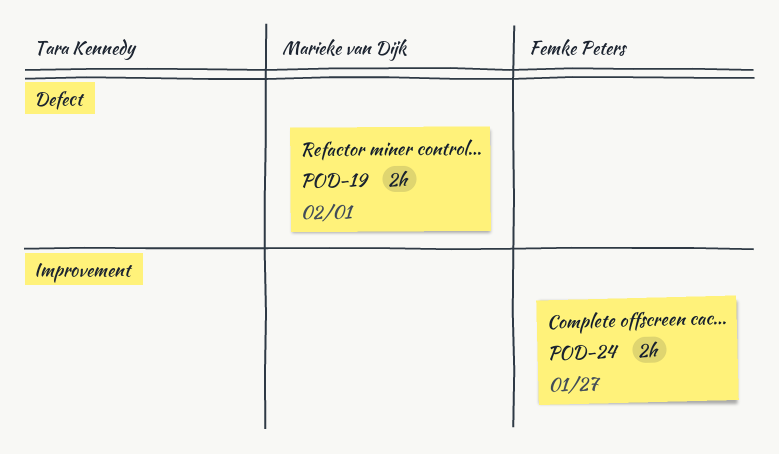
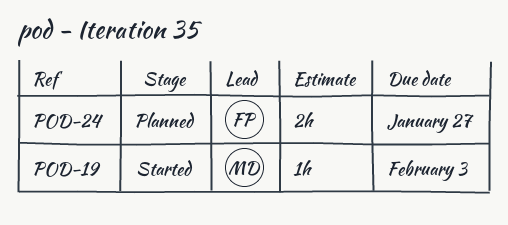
POD-19, estimate: 2h -> 1h
POD-19, due: Feb 1 -> Feb 3

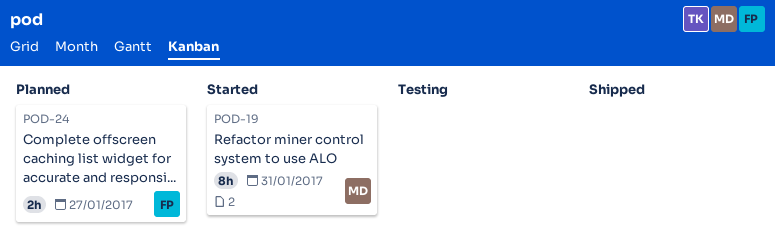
POD-19, estimate: 1h -> 8h
POD-19, due: Feb 3 -> Jan 31

